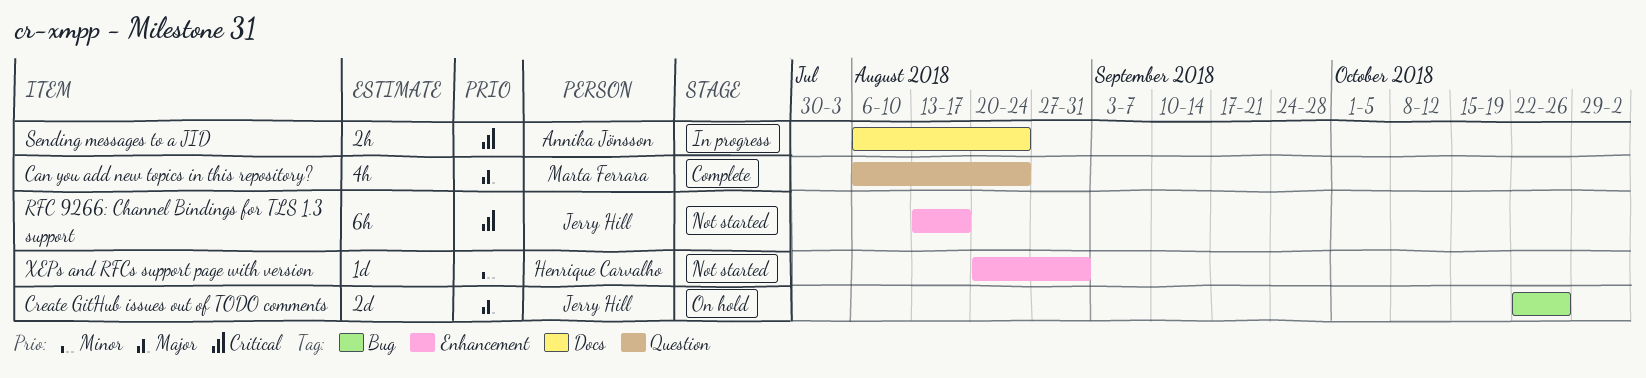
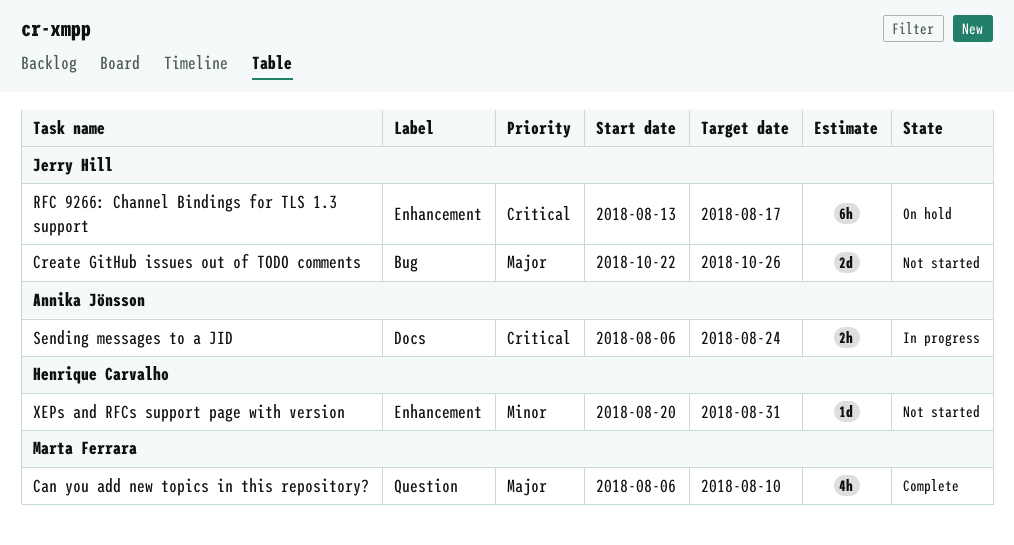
Can you add new topics in this repository?, due: Aug 24 -> Aug 10
Create GitHub issues out of TODO comments, status: On hold -> Not started
RFC 9266: Channel Bindings for TLS 1.3 support, status: Not started -> On hold

